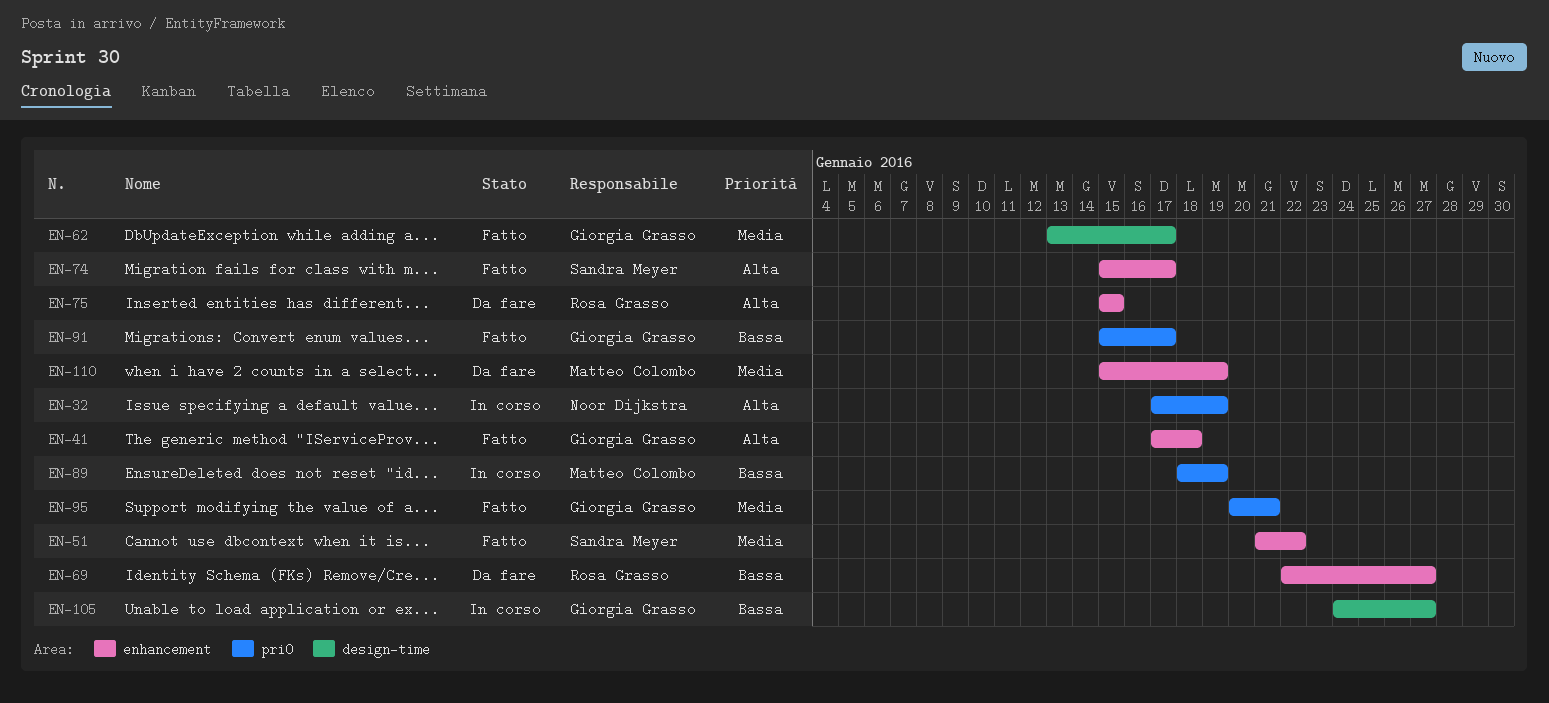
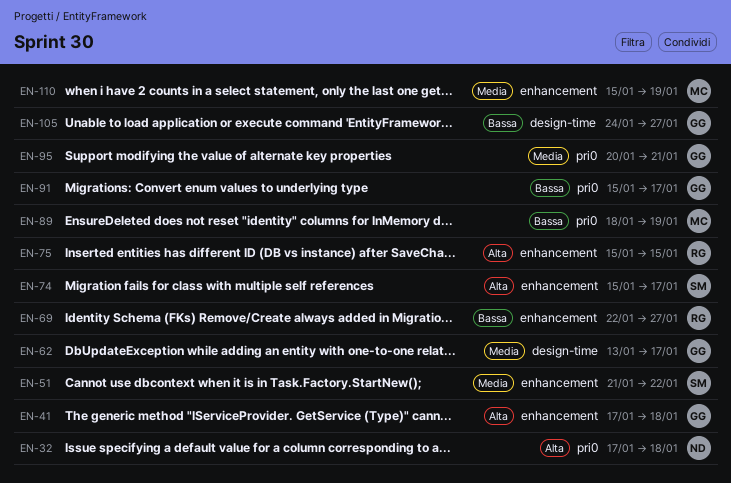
EN-32, due: Jan 19 -> Jan 18

